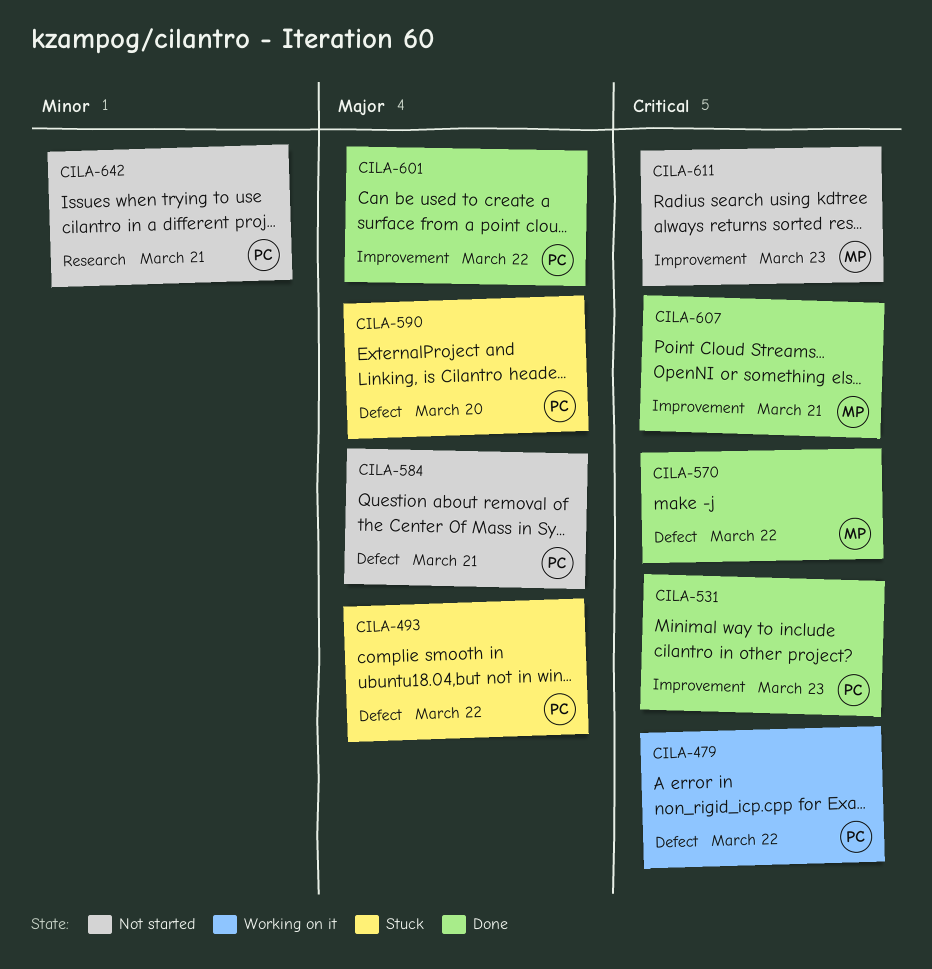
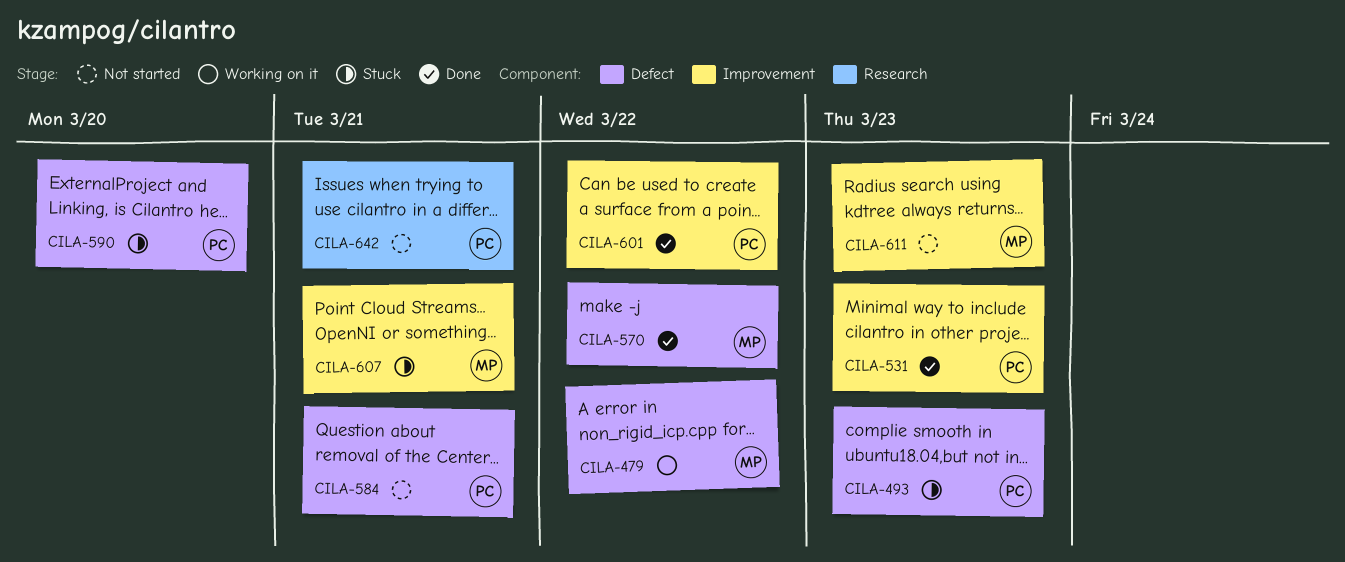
CILA-479, owner: PC -> MP
CILA-493, due: Mar 22 -> Mar 23
CILA-607, status: Done -> Stuck

